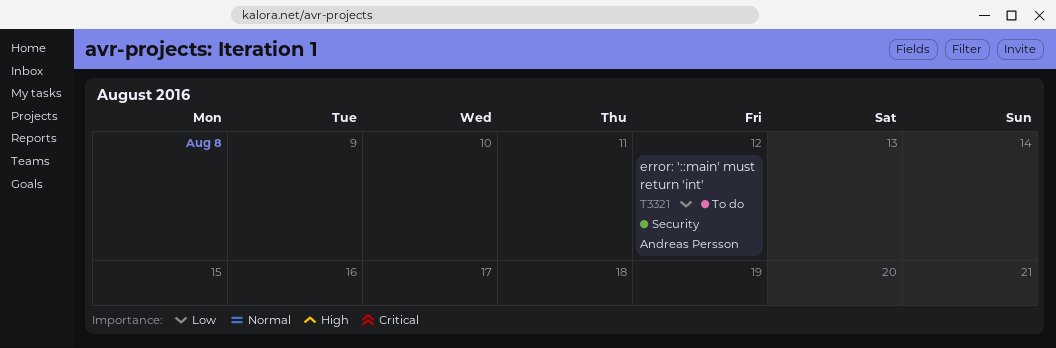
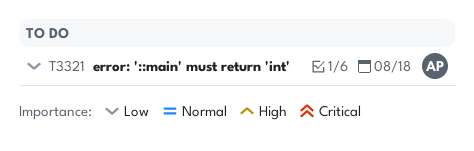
T3321, due: Aug 12 -> Aug 18

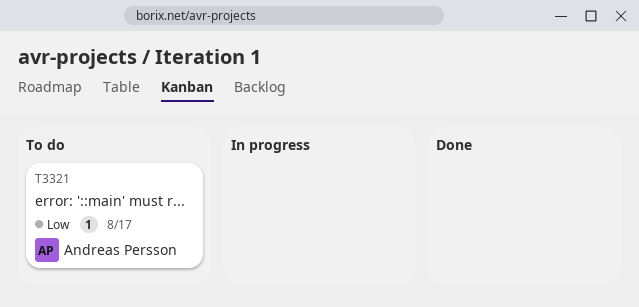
T3321, due: Aug 18 -> Aug 17

